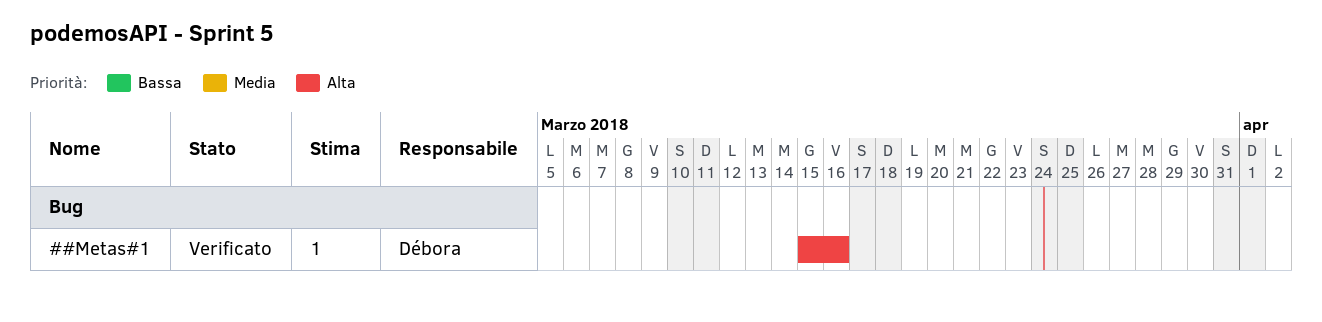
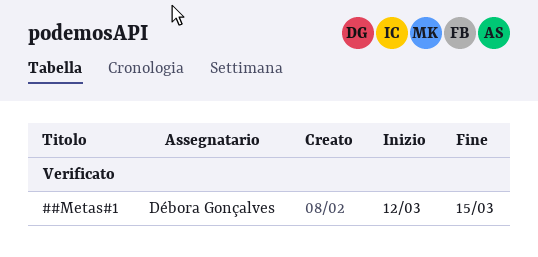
##Metas#1, start: Mar 15 -> Mar 12
##Metas#1, due: Mar 16 -> Mar 15

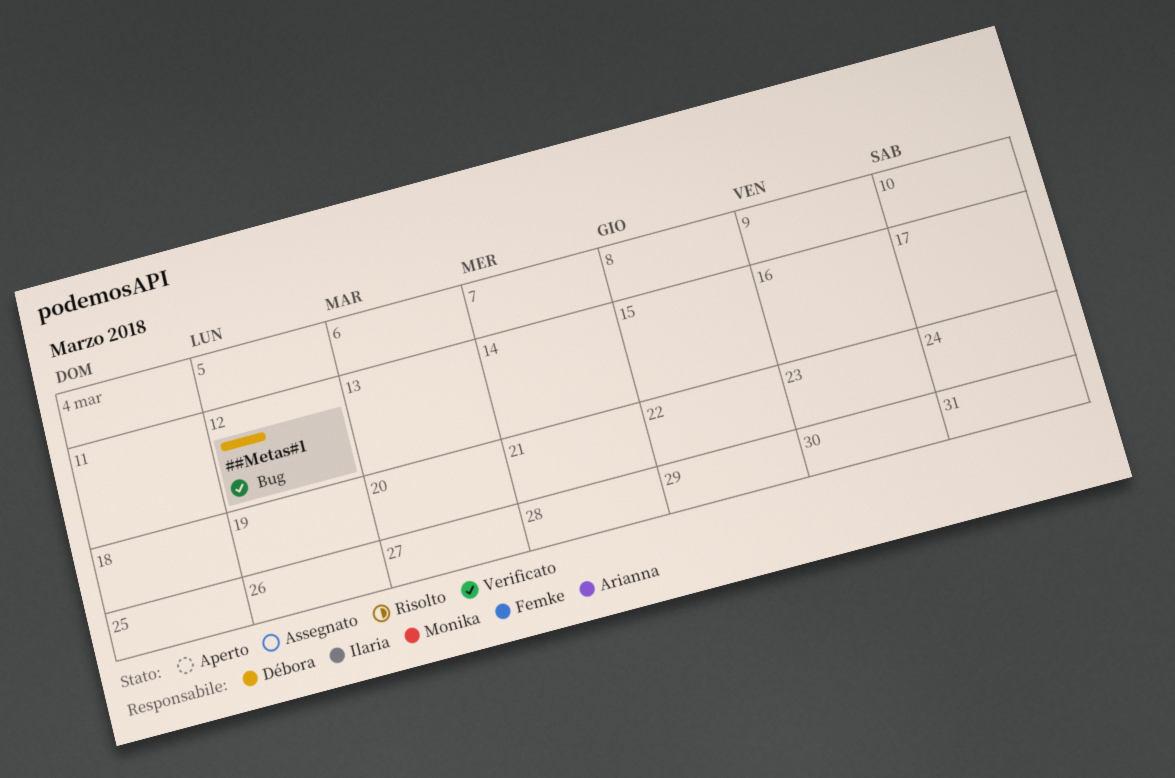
##Metas#1, due: Mar 15 -> Mar 12

